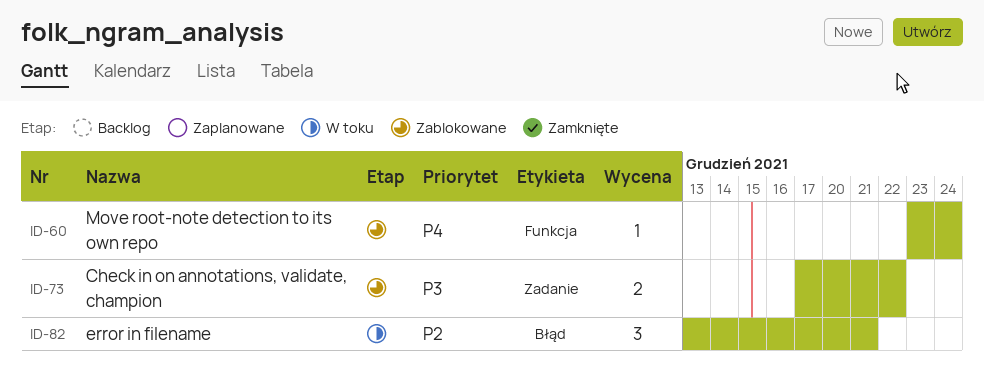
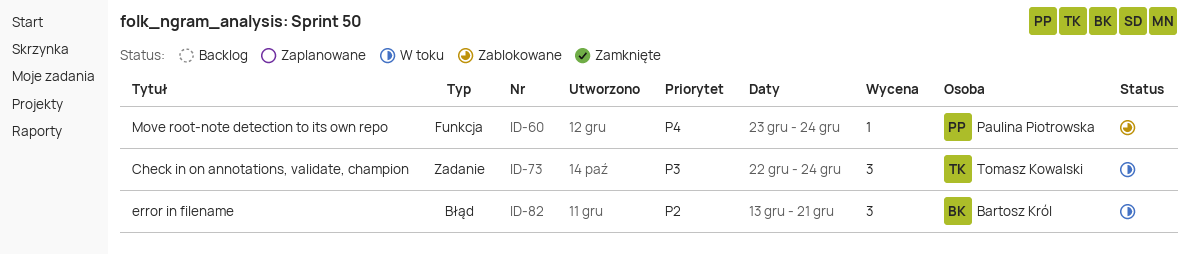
ID-73, status: Zablokowane -> W toku
ID-73, estimate: 2 -> 3
ID-73, start: Dec 17 -> Dec 22
ID-73, due: Dec 22 -> Dec 24

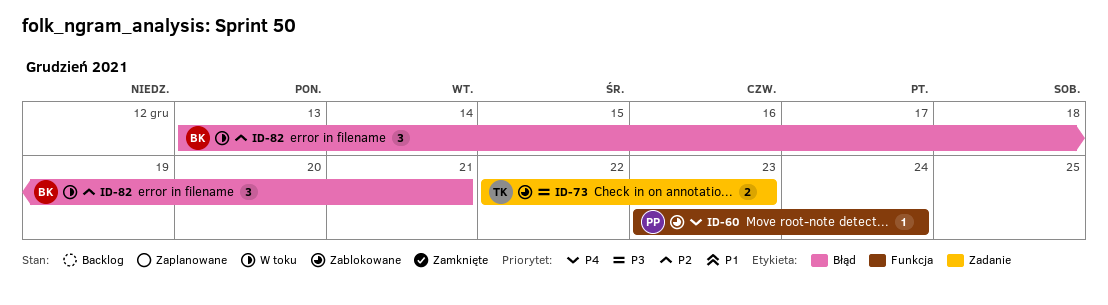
ID-73, status: W toku -> Zablokowane
ID-73, estimate: 3 -> 2
ID-73, due: Dec 24 -> Dec 23

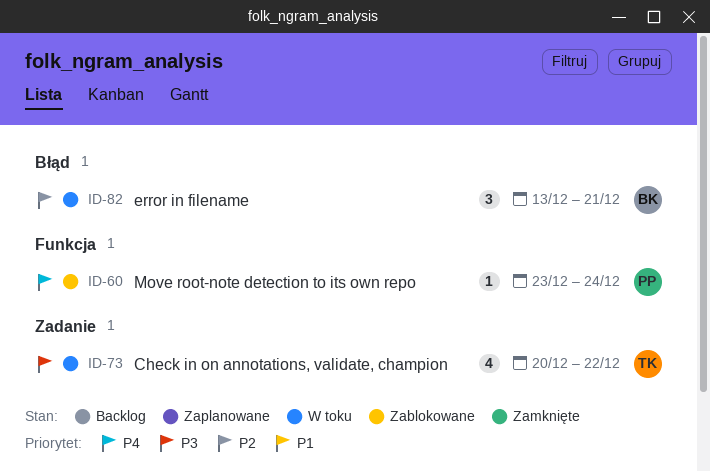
ID-73, status: Zablokowane -> W toku
ID-73, estimate: 2 -> 4
ID-73, start: Dec 22 -> Dec 20
ID-73, due: Dec 23 -> Dec 22

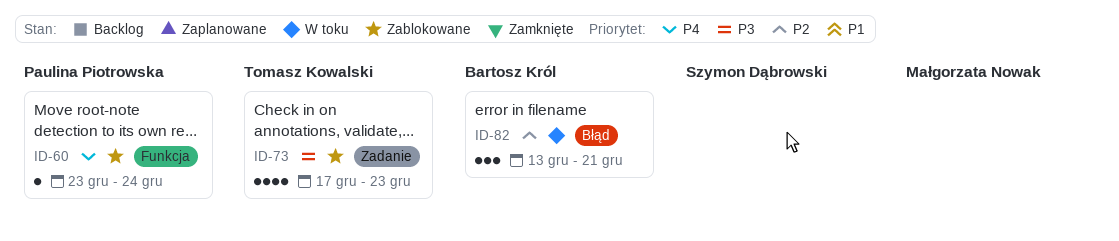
ID-73, status: W toku -> Zablokowane
ID-73, start: Dec 20 -> Dec 17
ID-73, due: Dec 22 -> Dec 23

